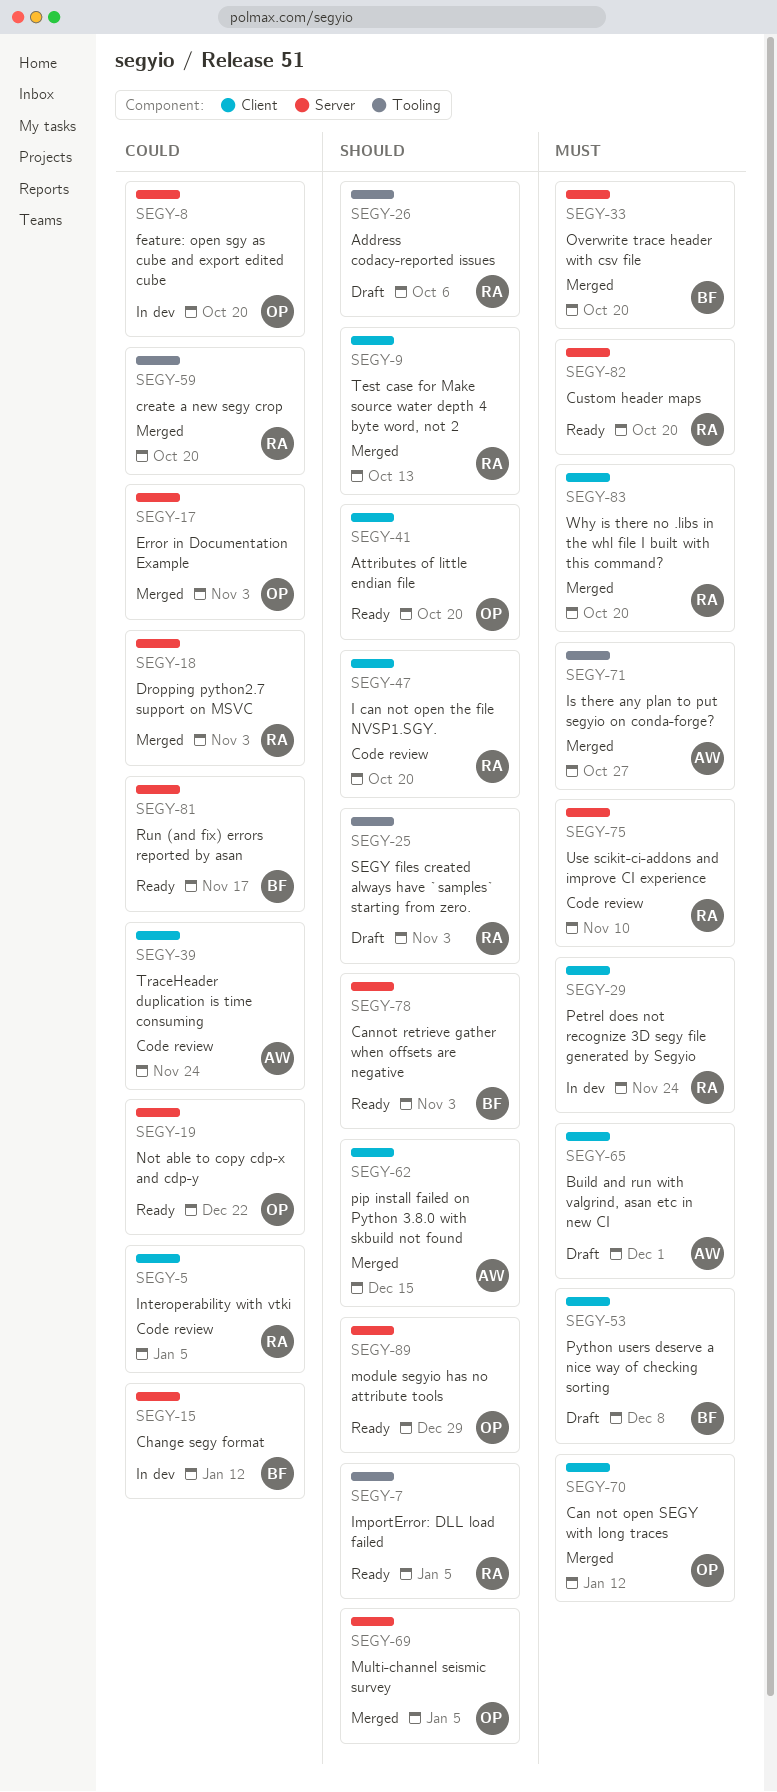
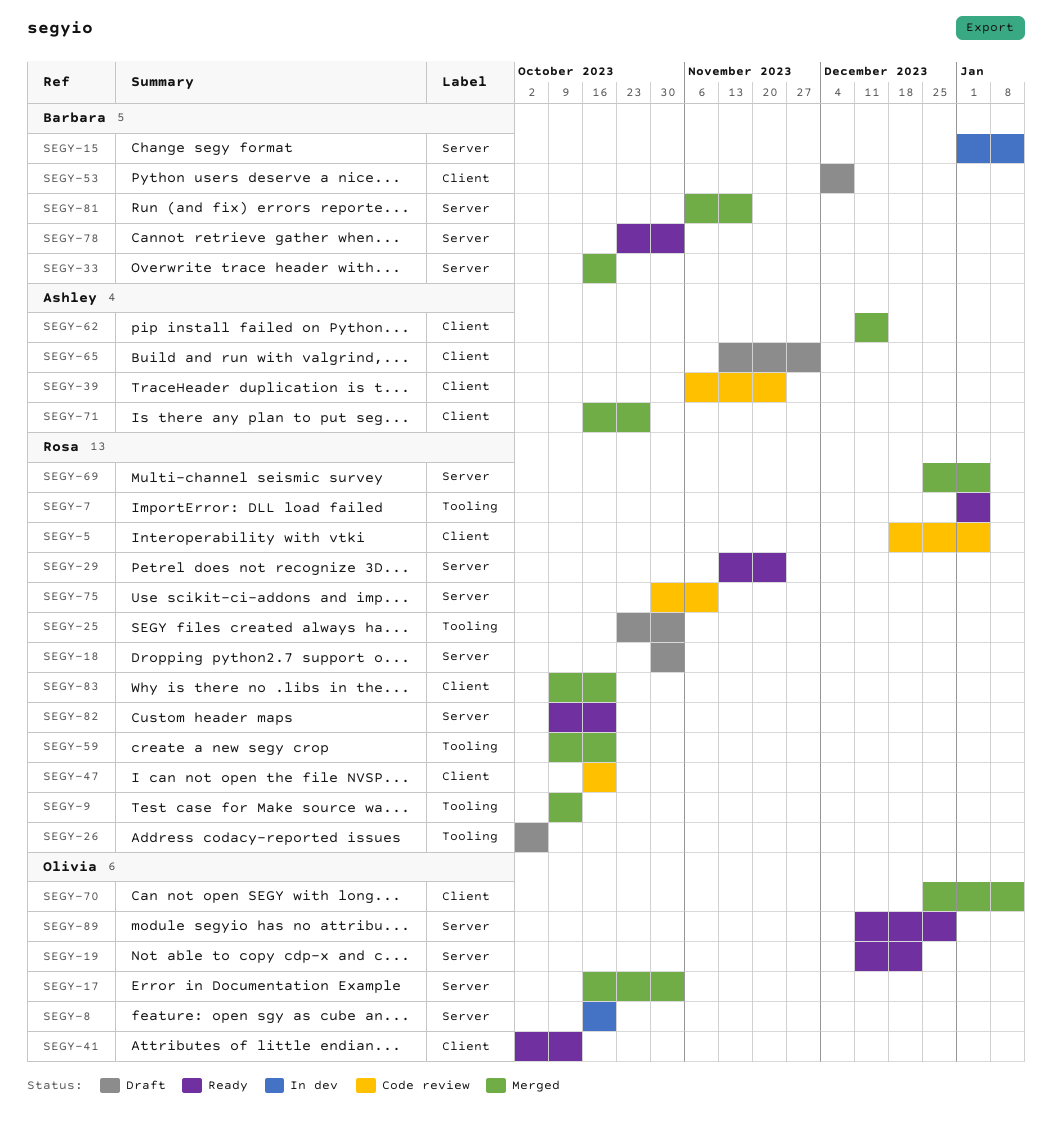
SEGY-9, label: Client -> Tooling
SEGY-18, status: Merged -> Draft
SEGY-29, status: In dev -> Ready
SEGY-29, label: Client -> Server
SEGY-41, due: Oct 20 -> Oct 13
SEGY-69, owner: Olivia -> Rosa
SEGY-71, label: Tooling -> Client
SEGY-81, status: Ready -> Merged

